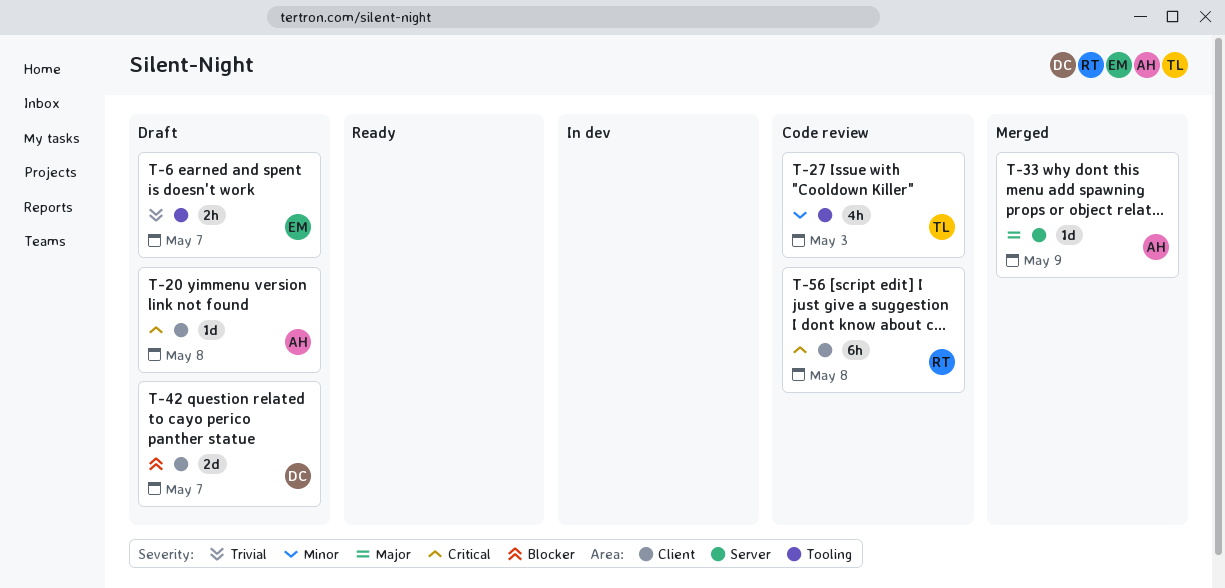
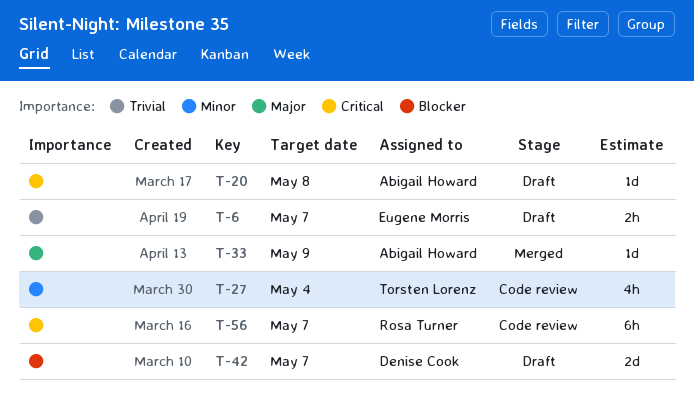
T-27, due: May 3 -> May 4
T-56, due: May 8 -> May 7

